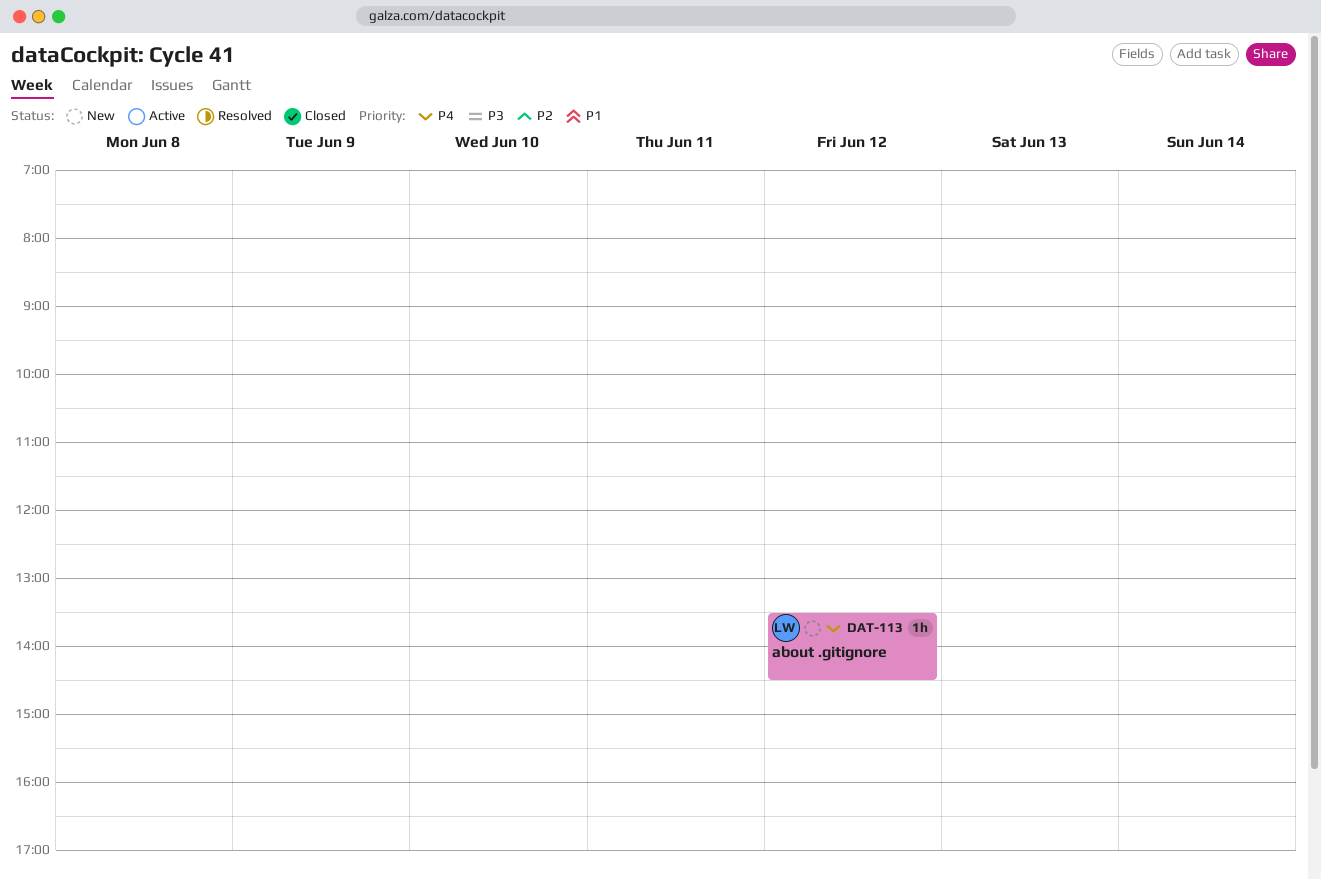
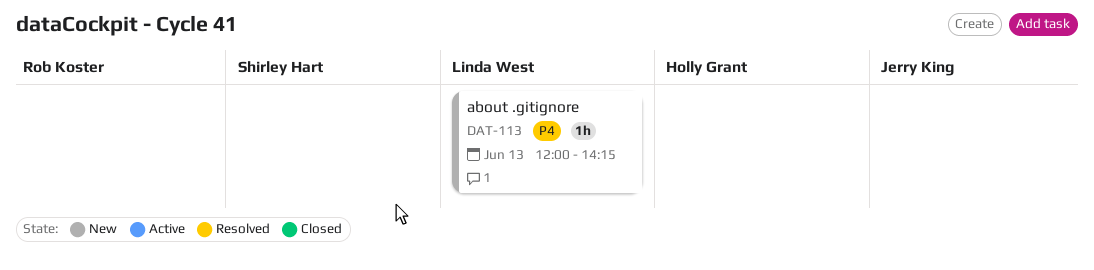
DAT-113, day: Jun 12 -> Jun 13
DAT-113, begins: 13:30 -> 12:00
DAT-113, ends: 14:30 -> 14:15

